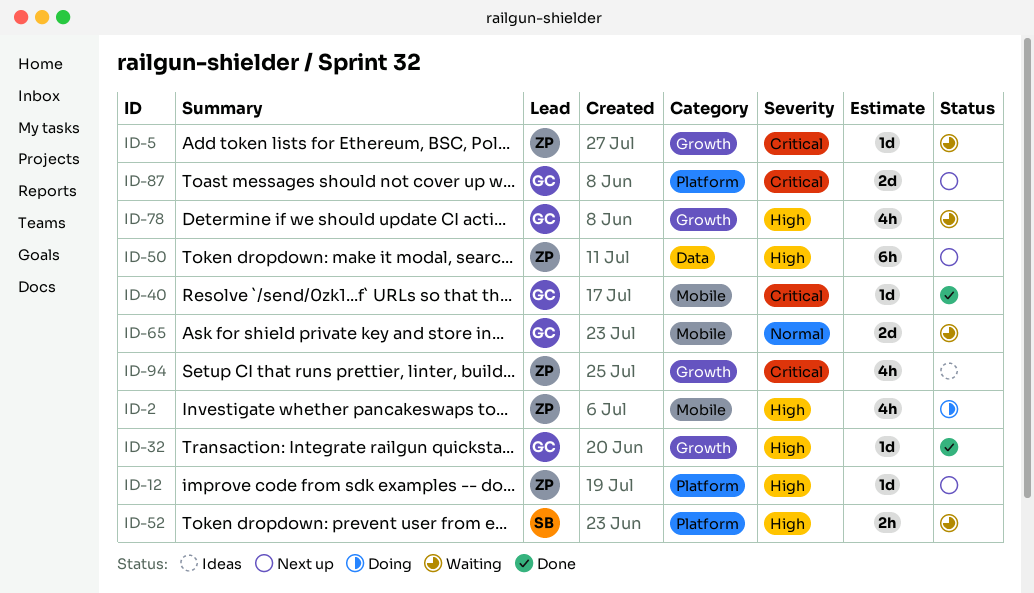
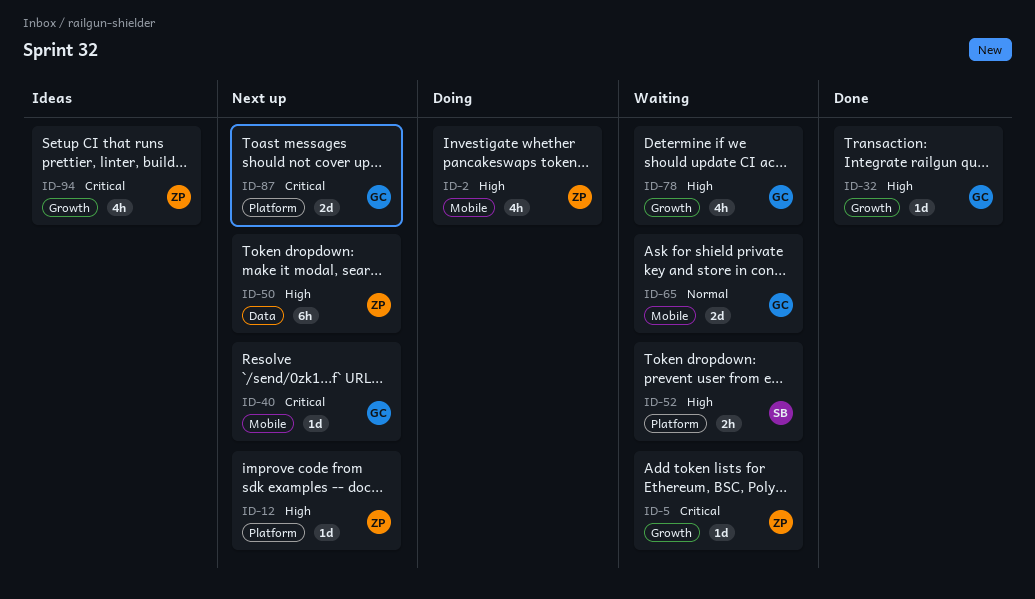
ID-40, status: Done -> Next up

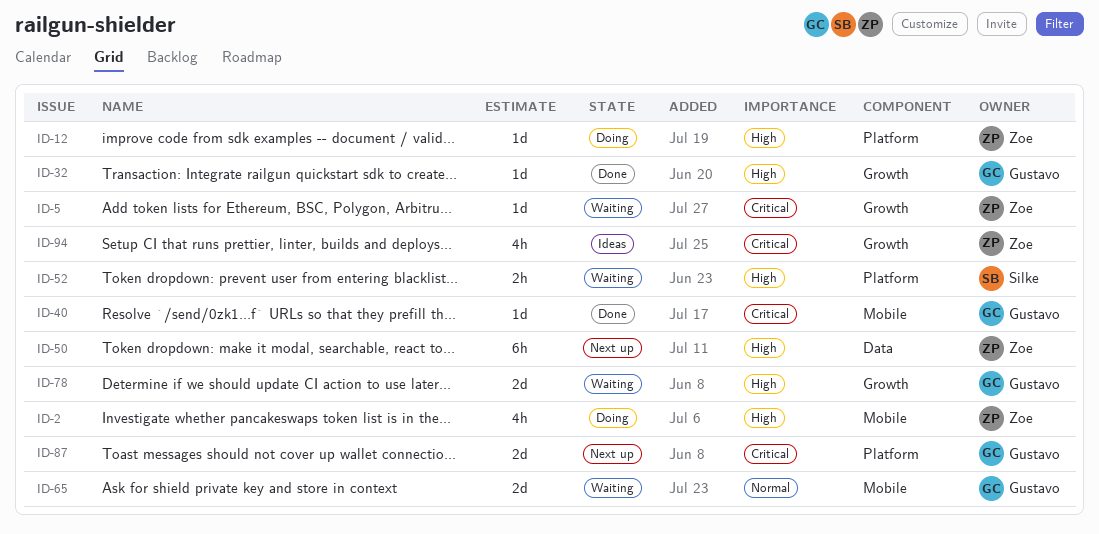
ID-12, status: Next up -> Doing
ID-40, status: Next up -> Done
ID-78, estimate: 4h -> 2d

